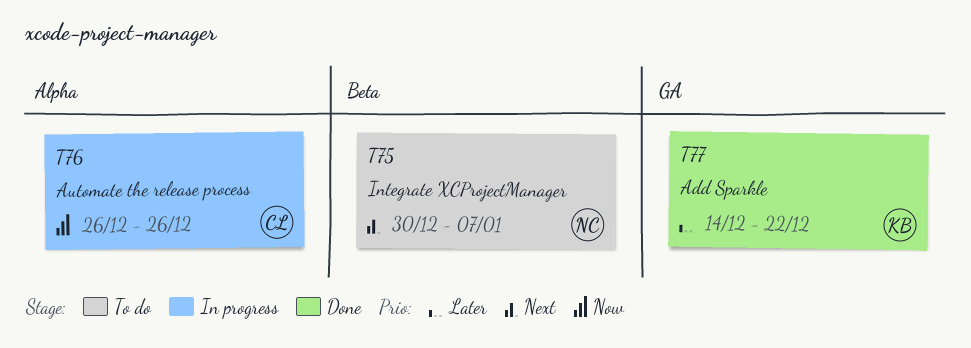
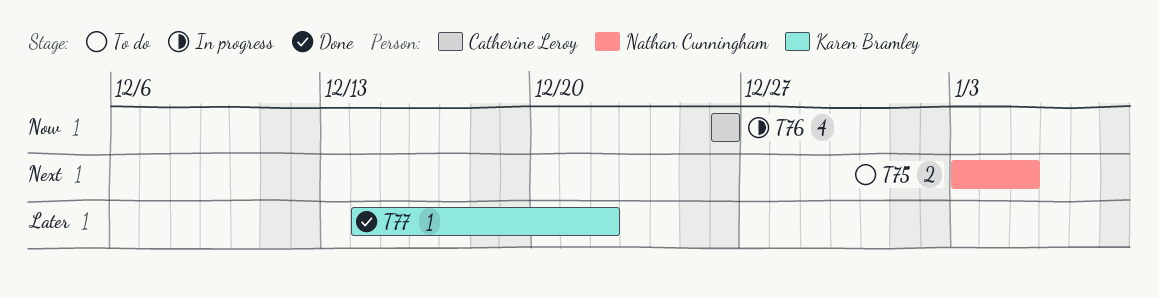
T75, start: Dec 30 -> Jan 3
T75, due: Jan 7 -> Jan 5

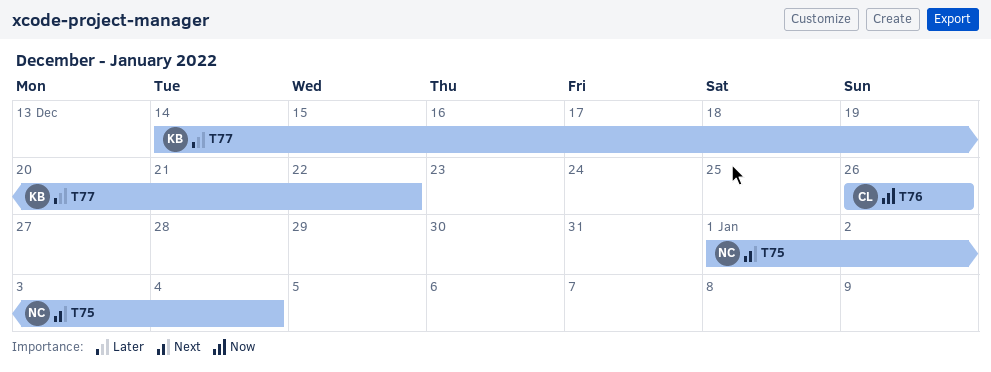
T75, start: Jan 3 -> Jan 1
T75, due: Jan 5 -> Jan 4

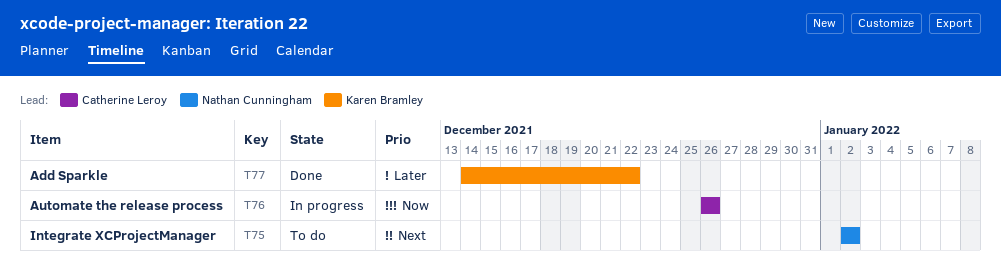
T75, start: Jan 1 -> Jan 2
T75, due: Jan 4 -> Jan 2

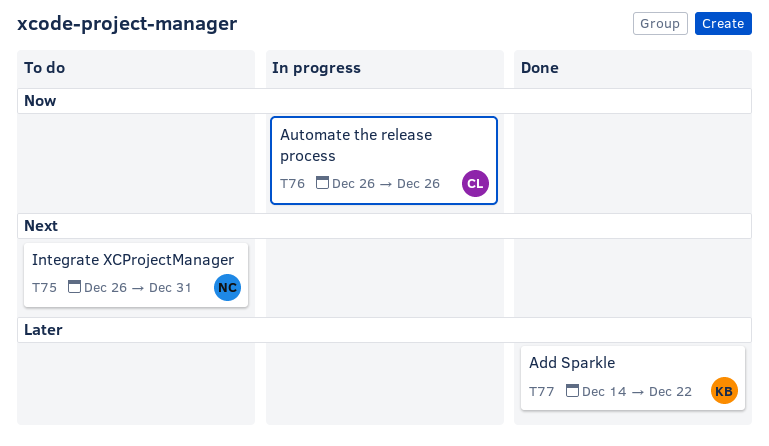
T75, start: Jan 2 -> Dec 26
T75, due: Jan 2 -> Dec 31

